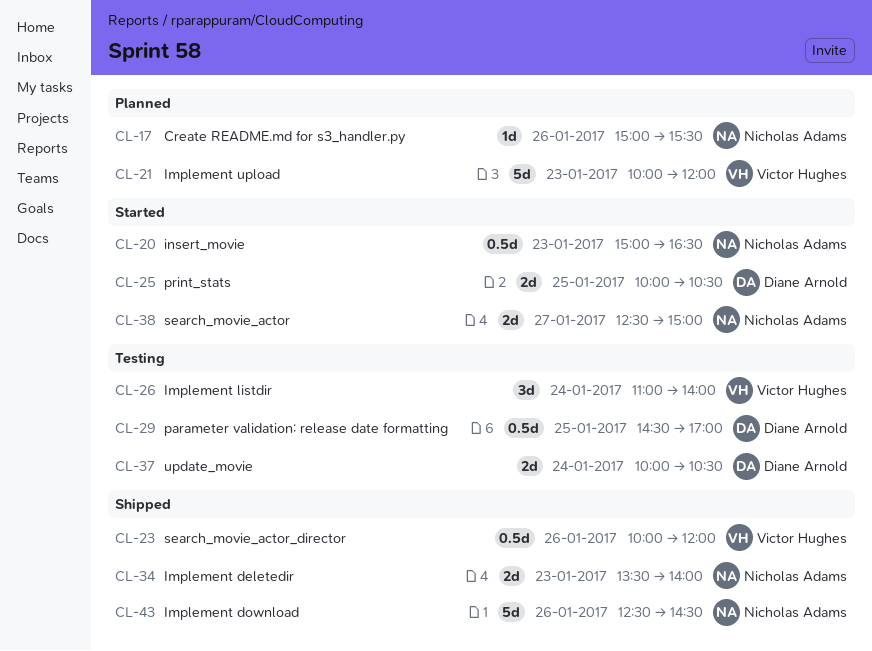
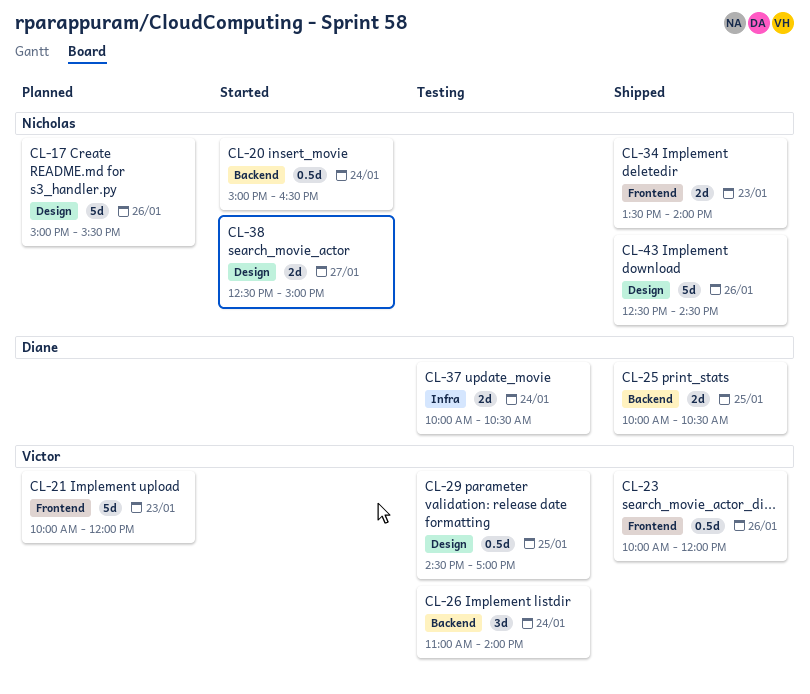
CL-17, estimate: 1d -> 5d
CL-20, day: Jan 23 -> Jan 24
CL-25, status: Started -> Shipped
CL-29, owner: Diane Arnold -> Victor Hughes

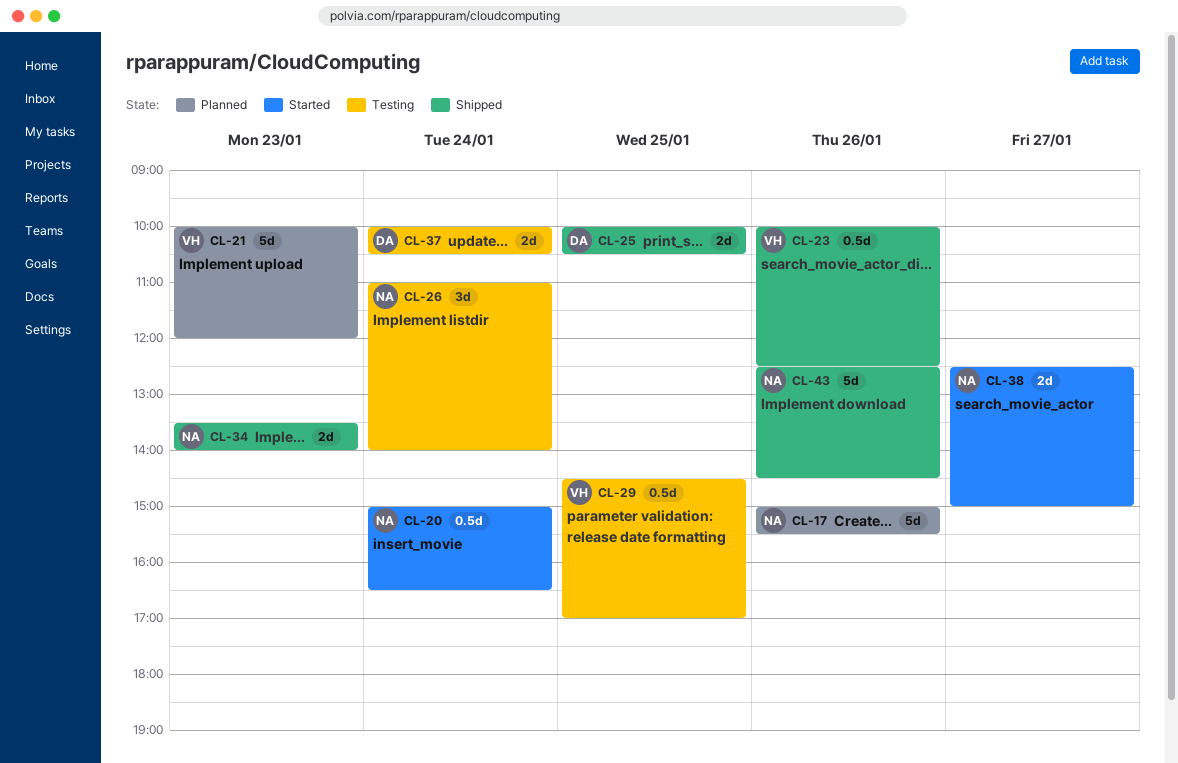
CL-23, ends: 12:00 -> 12:30
CL-26, owner: Victor -> Nicholas

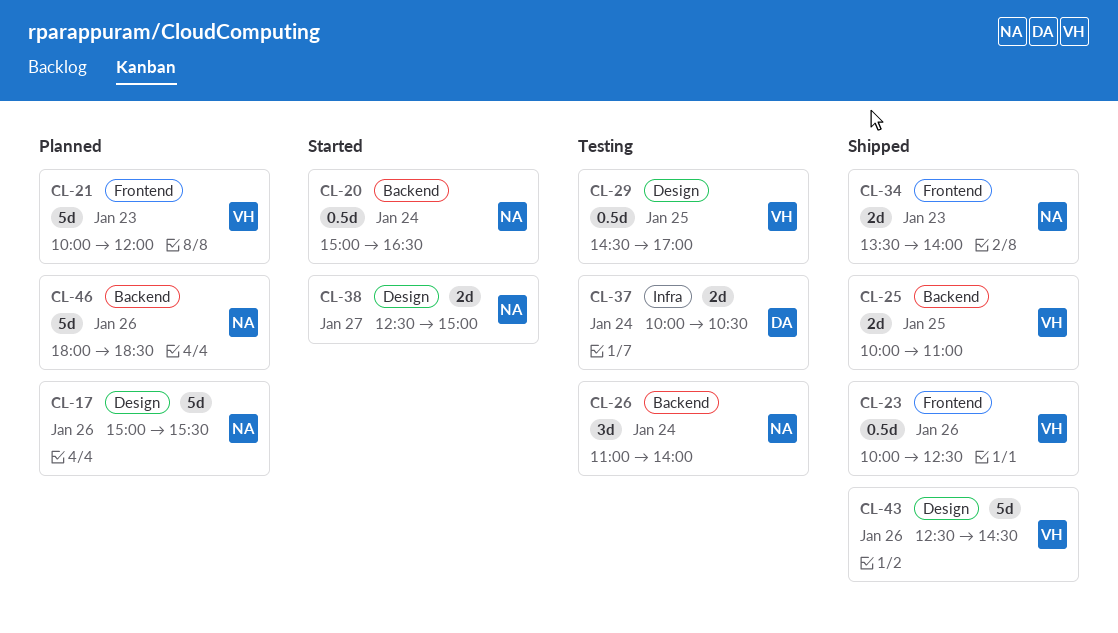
CL-25, owner: DA -> VH
CL-25, ends: 10:30 -> 11:00
CL-43, owner: NA -> VH
CL-46: none -> present

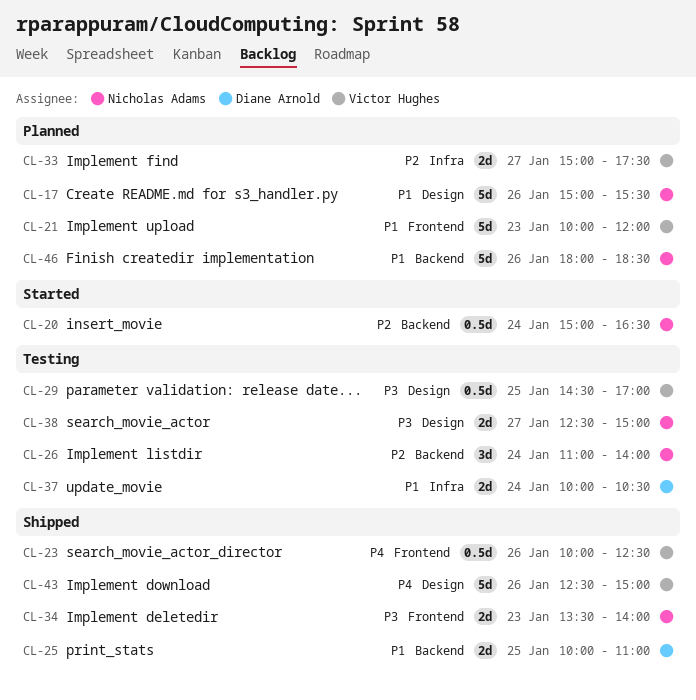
CL-25, owner: Victor Hughes -> Diane Arnold
CL-33: none -> present
CL-38, status: Started -> Testing
CL-43, ends: 14:30 -> 15:00

